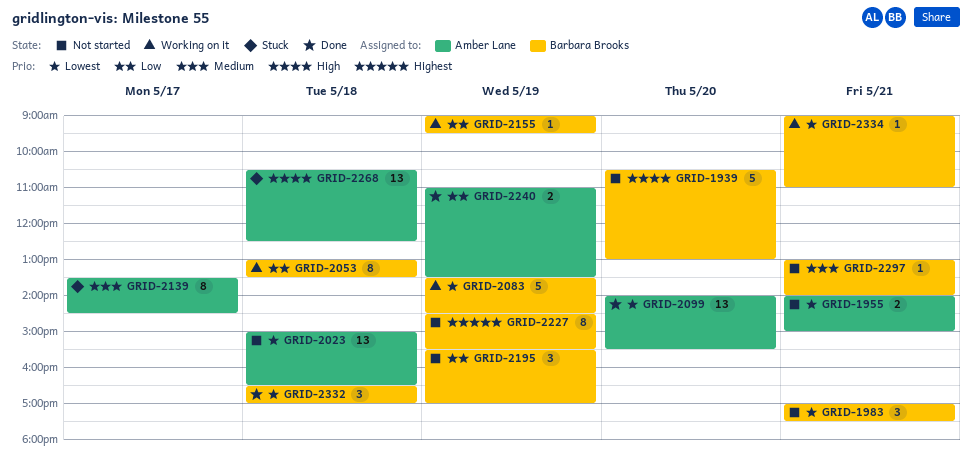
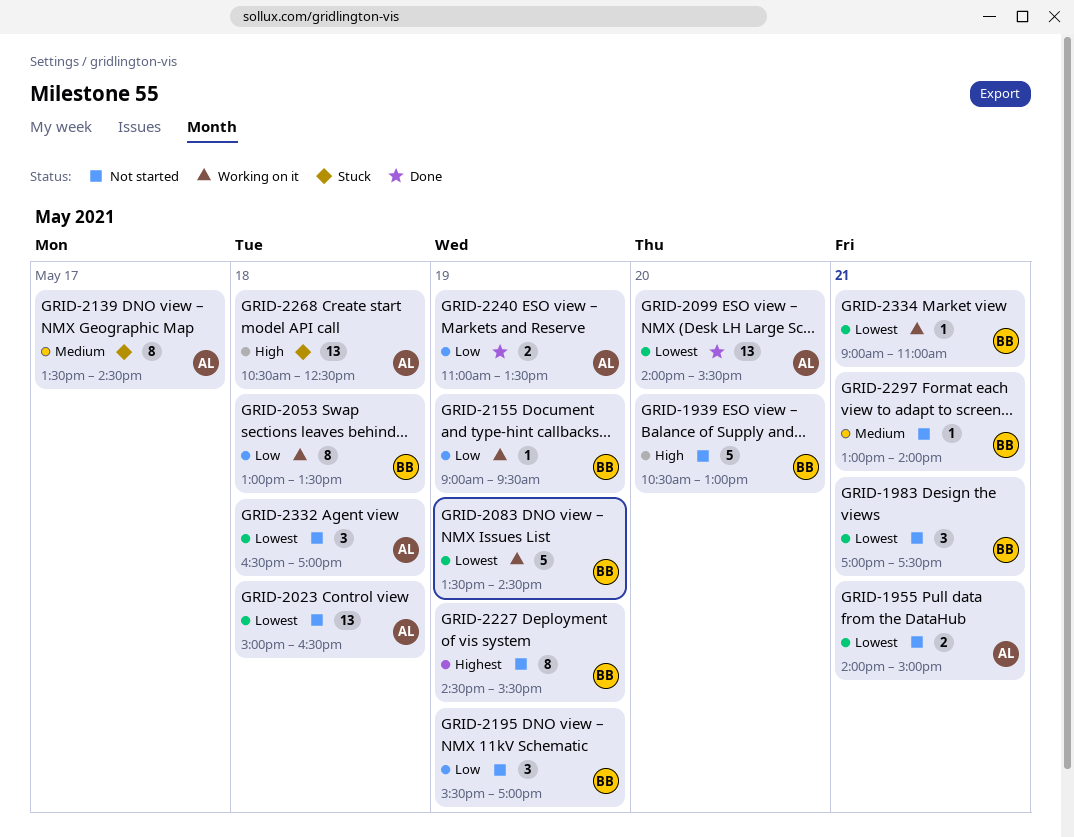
GRID-2332, status: Done -> Not started
GRID-2332, owner: Barbara Brooks -> Amber Lane

